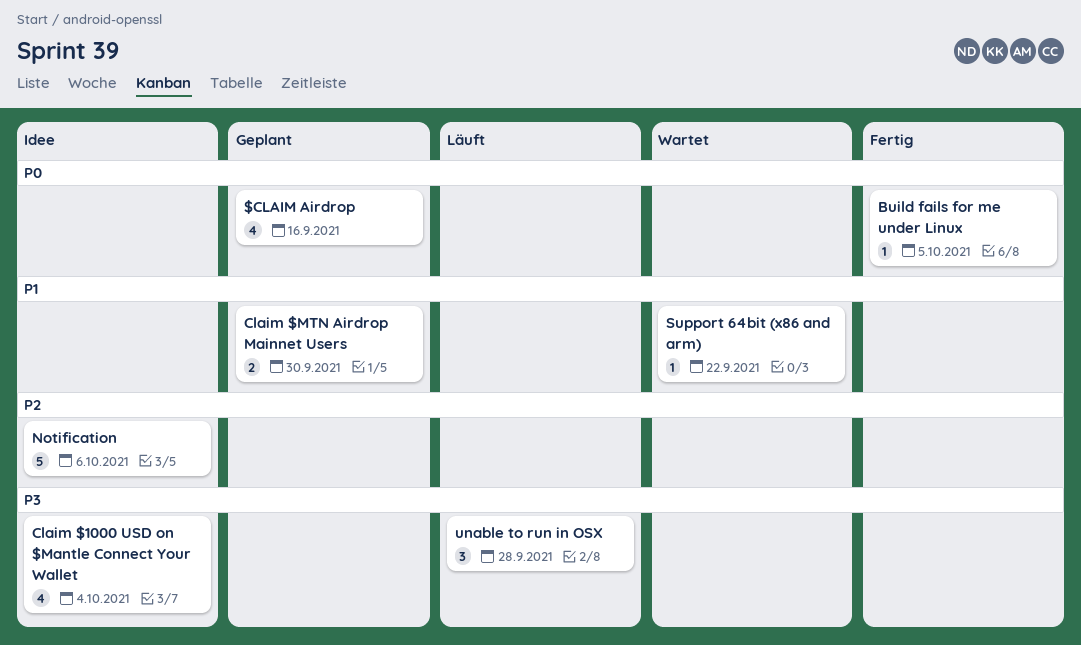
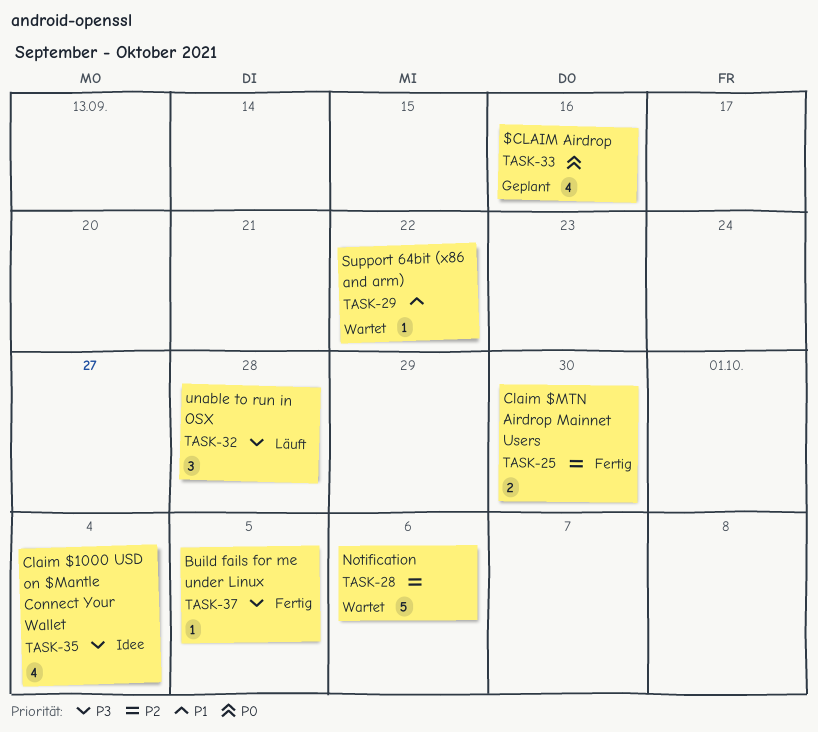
Build fails for me under Linux, priority: P0 -> P3
Claim $MTN Airdrop Mainnet Users, status: Geplant -> Fertig
Claim $MTN Airdrop Mainnet Users, priority: P1 -> P2
Notification, status: Idee -> Wartet

